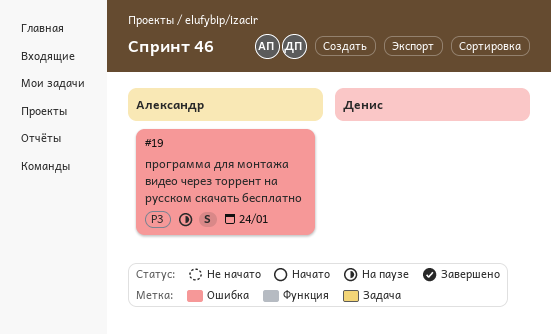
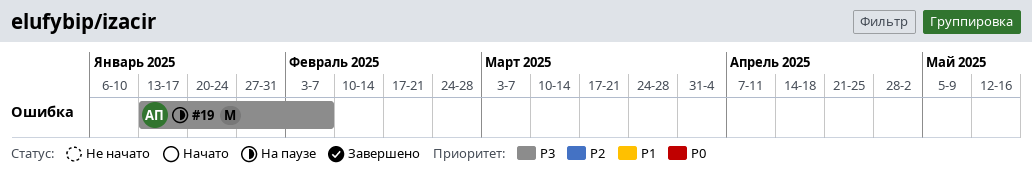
#19, estimate: S -> M
#19, due: Jan 24 -> Feb 7

